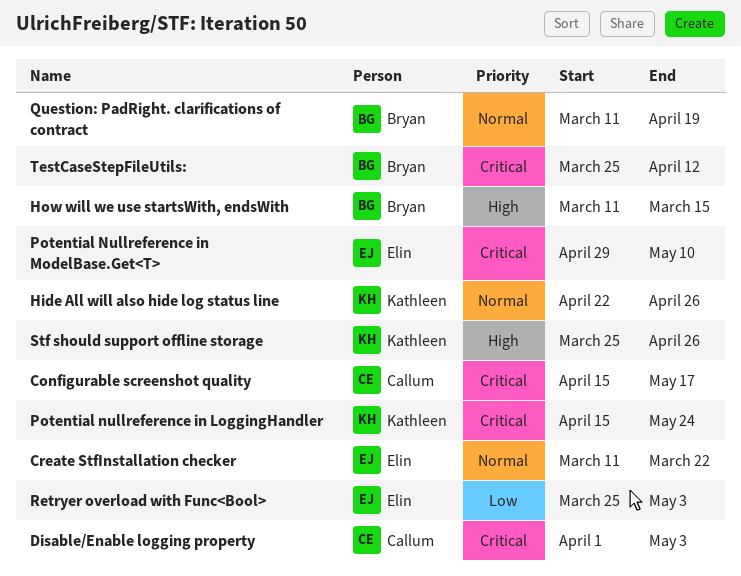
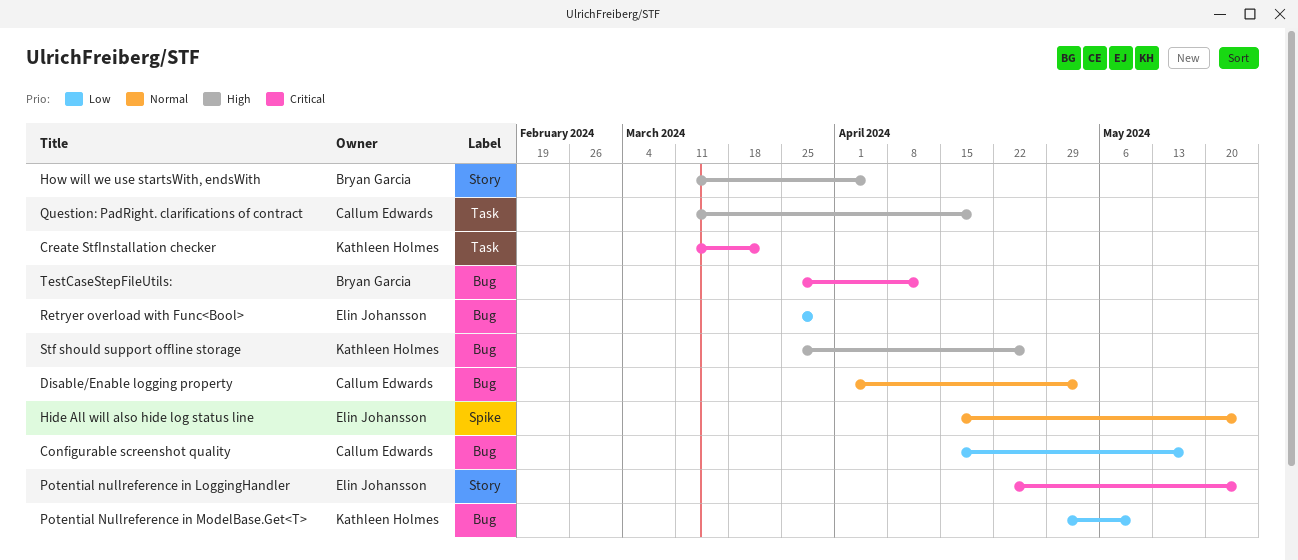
Configurable screenshot quality, priority: Critical -> Low
Create StfInstallation checker, owner: Elin Johansson -> Kathleen Holmes
Create StfInstallation checker, priority: Normal -> Critical
Disable/Enable logging property, priority: Critical -> Normal
Hide All will also hide log status line, owner: Kathleen Holmes -> Elin Johansson
Hide All will also hide log status line, start: Apr 22 -> Apr 15
Hide All will also hide log status line, due: Apr 26 -> May 24
How will we use startsWith, endsWith, due: Mar 15 -> Apr 5
Potential nullreference in LoggingHandler, owner: Kathleen Holmes -> Elin Johansson
Potential nullreference in LoggingHandler, start: Apr 15 -> Apr 22
Potential Nullreference in ModelBase.Get<T>, owner: Elin Johansson -> Kathleen Holmes
Potential Nullreference in ModelBase.Get<T>, priority: Critical -> Low
Question: PadRight. clarifications of contract, owner: Bryan Garcia -> Callum Edwards
Question: PadRight. clarifications of contract, priority: Normal -> High
Retryer overload with Func<Bool>, due: May 3 -> Mar 29

